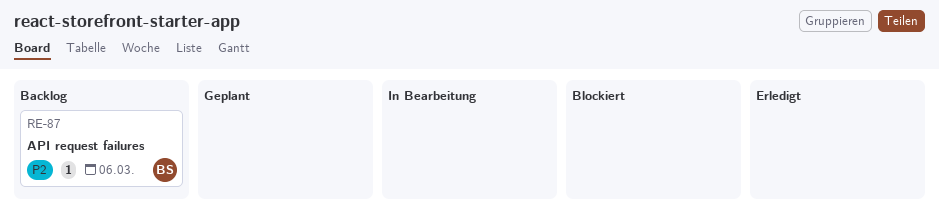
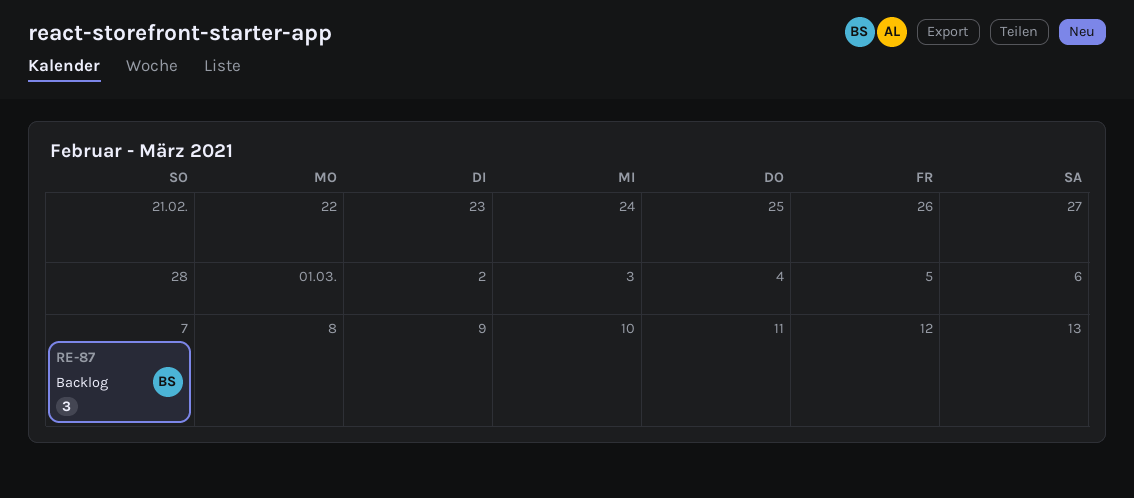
RE-87, estimate: 1 -> 3
RE-87, due: Mar 6 -> Mar 7

